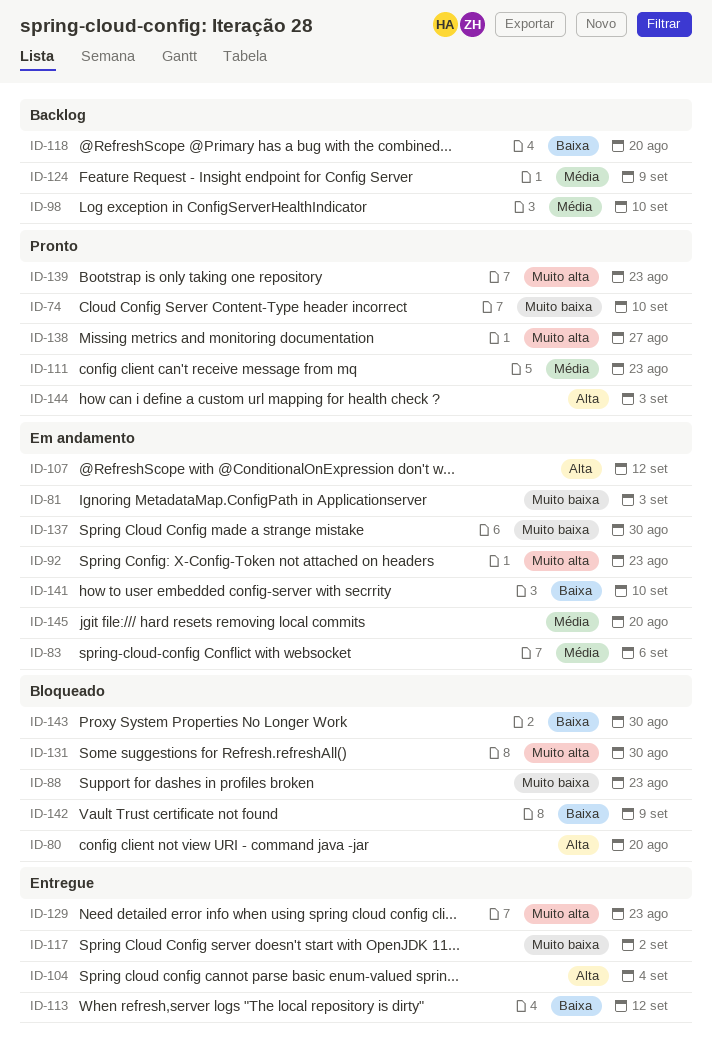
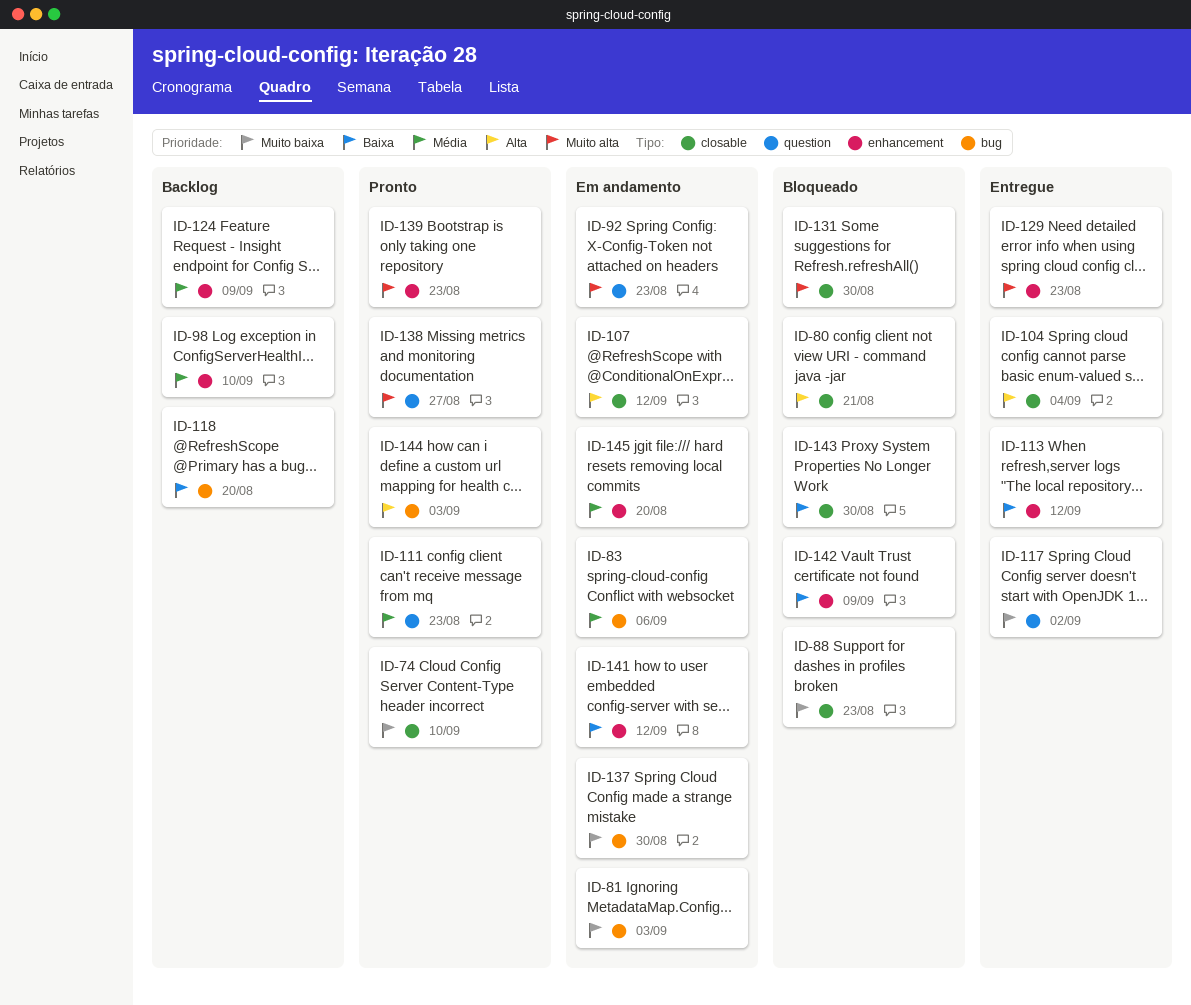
ID-80, due: Aug 20 -> Aug 21
ID-141, due: Sep 10 -> Sep 12

